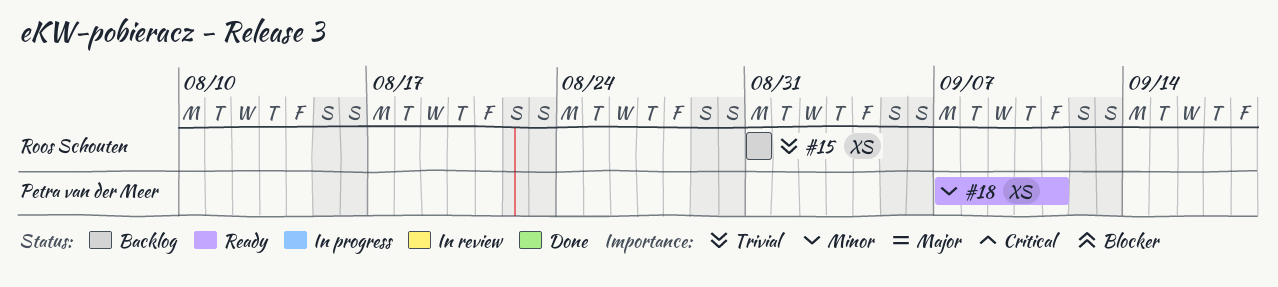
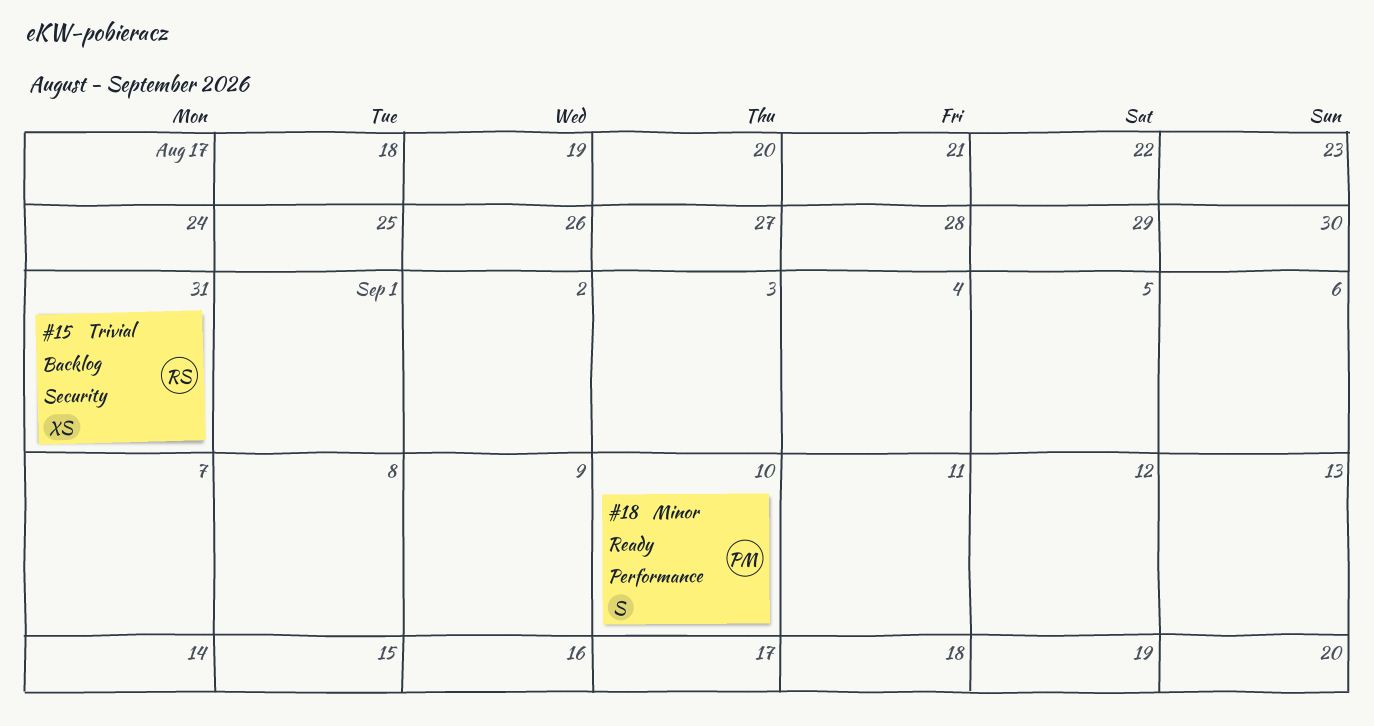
#18, estimate: XS -> S
#18, due: Sep 11 -> Sep 10

